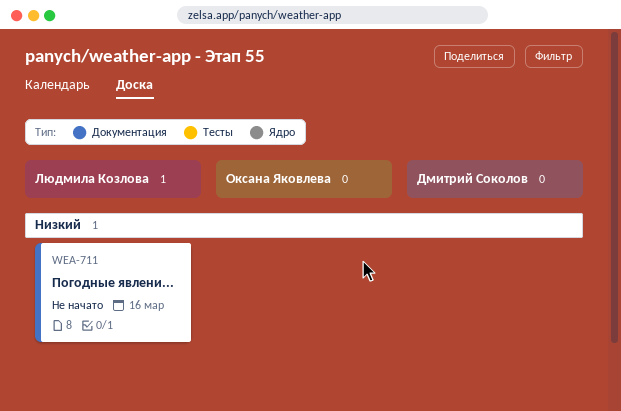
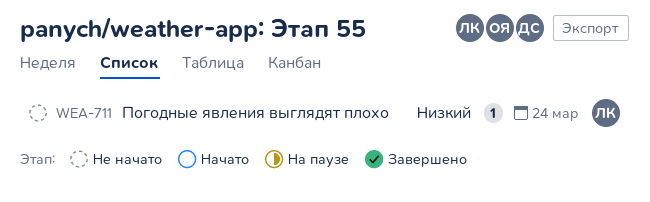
WEA-711, due: Mar 16 -> Mar 24

